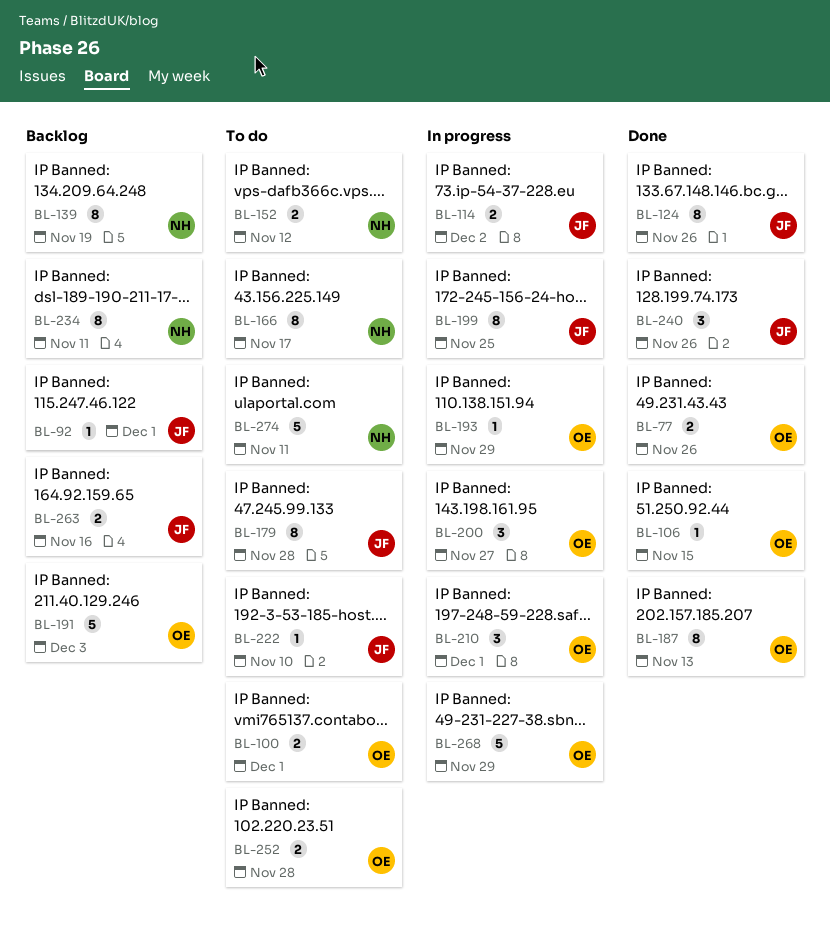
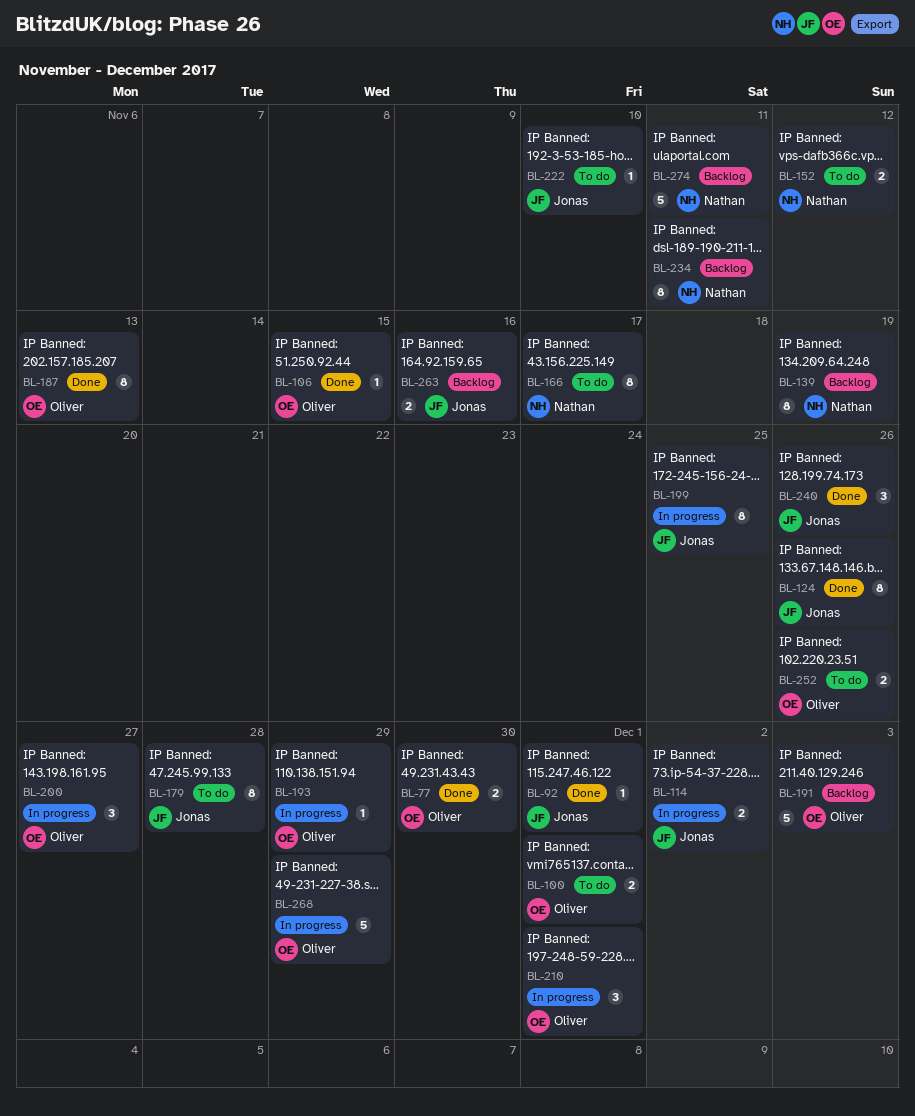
BL-77, due: Nov 26 -> Nov 30
BL-92, status: Backlog -> Done
BL-252, due: Nov 28 -> Nov 26
BL-274, status: To do -> Backlog

